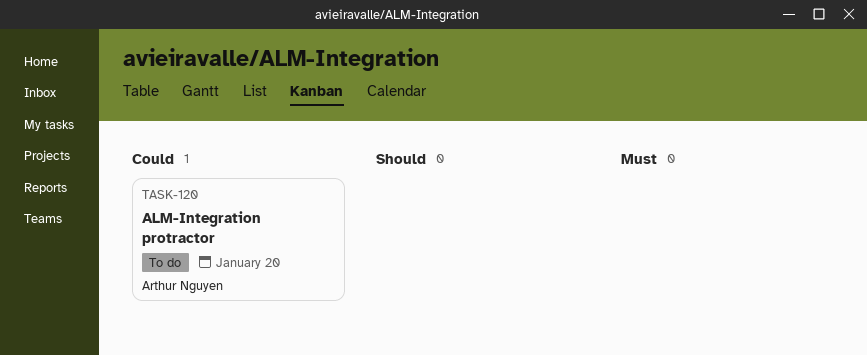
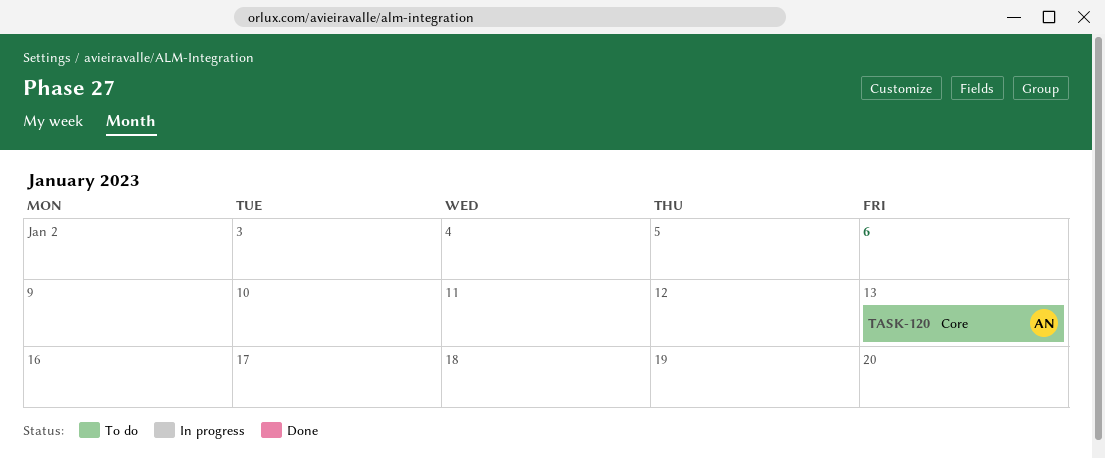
TASK-120, due: Jan 20 -> Jan 13

